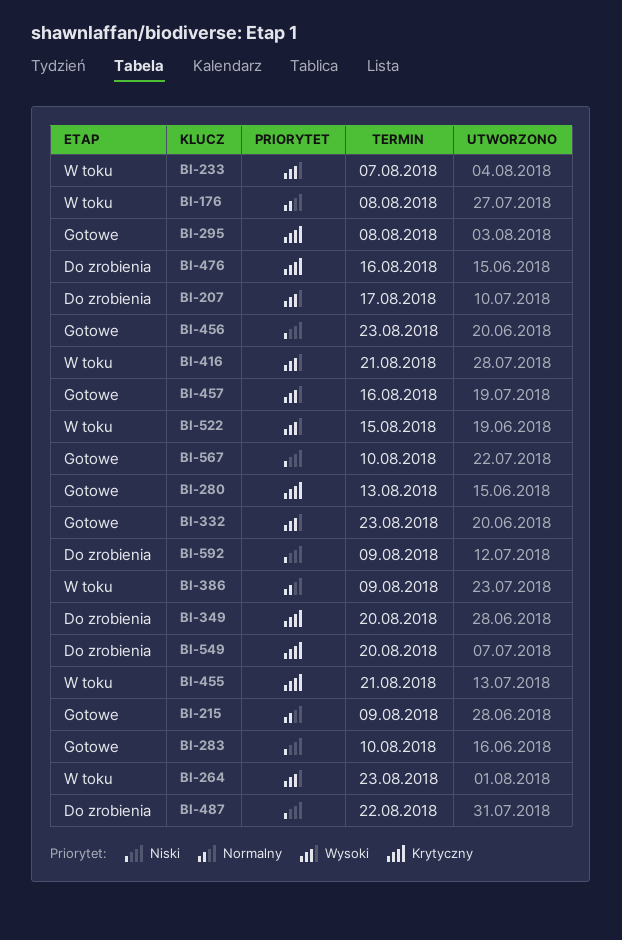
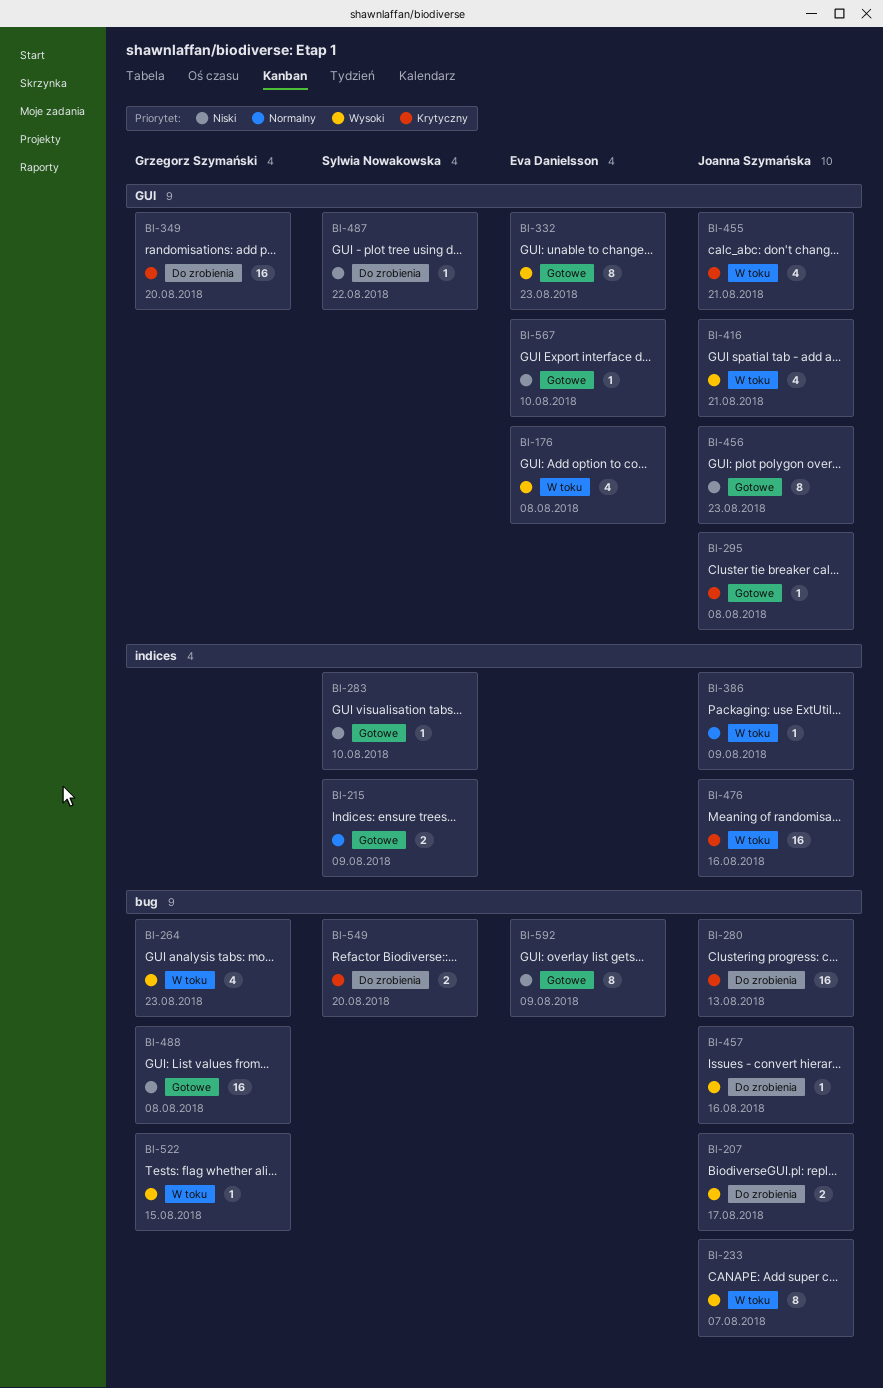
BI-176, priority: Normalny -> Wysoki
BI-280, status: Gotowe -> Do zrobienia
BI-457, status: Gotowe -> Do zrobienia
BI-476, status: Do zrobienia -> W toku
BI-488: none -> present
BI-592, status: Do zrobienia -> Gotowe

